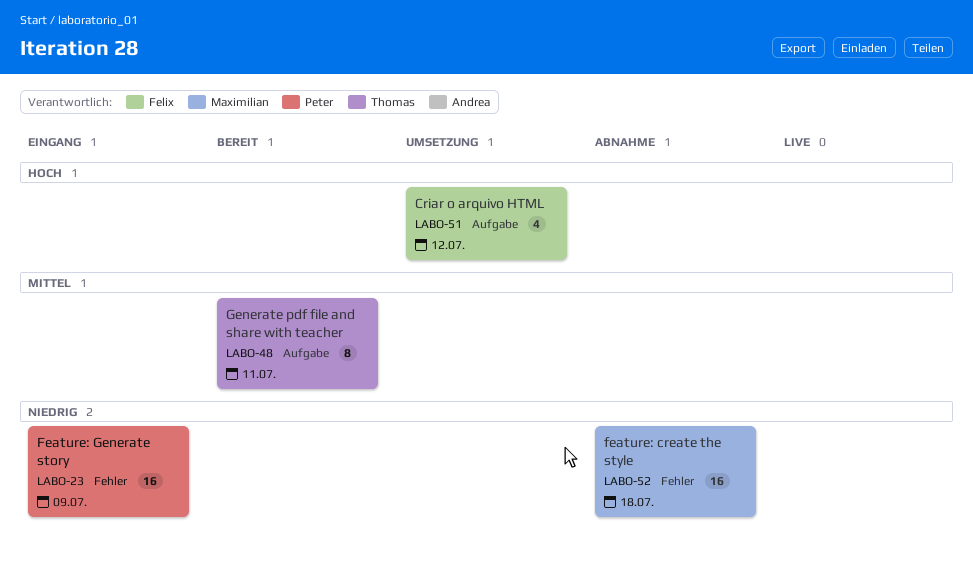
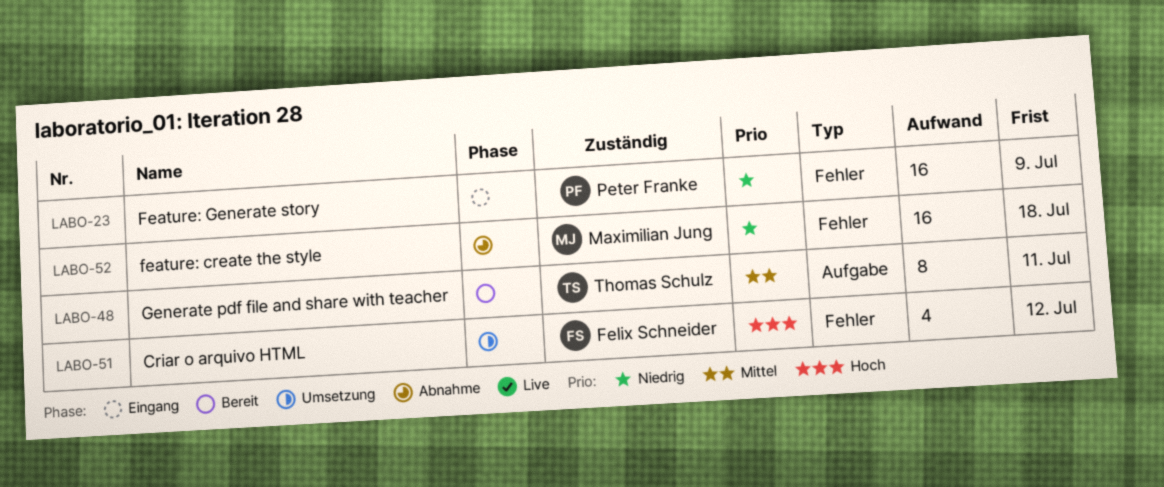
LABO-51, label: Aufgabe -> Fehler

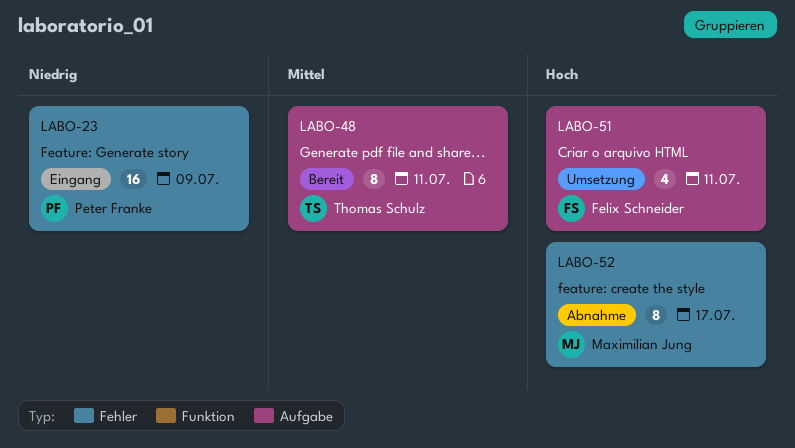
LABO-51, label: Fehler -> Aufgabe
LABO-51, due: Jul 12 -> Jul 11
LABO-52, priority: Niedrig -> Hoch
LABO-52, estimate: 16 -> 8
LABO-52, due: Jul 18 -> Jul 17

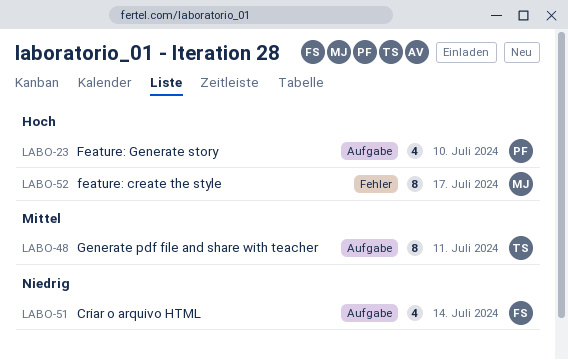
LABO-23, priority: Niedrig -> Hoch
LABO-23, label: Fehler -> Aufgabe
LABO-23, estimate: 16 -> 4
LABO-23, due: Jul 9 -> Jul 10
LABO-51, priority: Hoch -> Niedrig
LABO-51, due: Jul 11 -> Jul 14

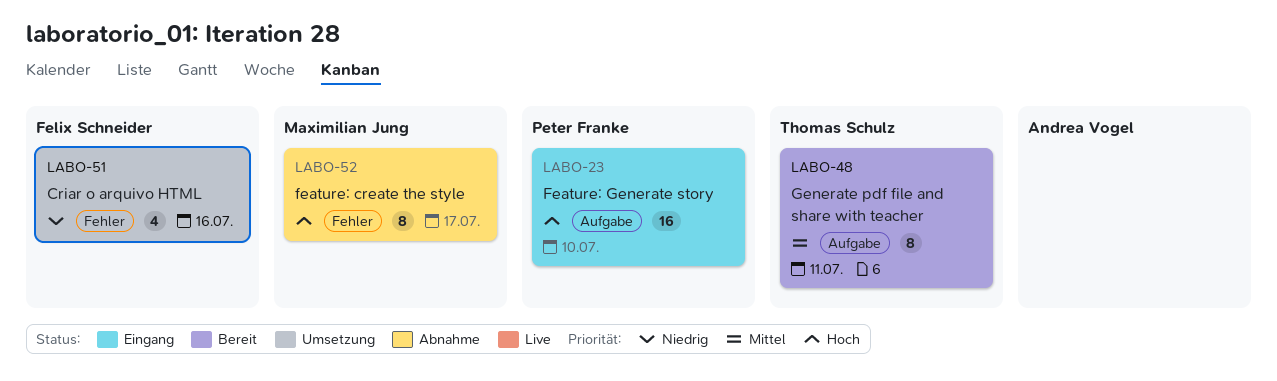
LABO-23, estimate: 4 -> 16
LABO-51, label: Aufgabe -> Fehler
LABO-51, due: Jul 14 -> Jul 16

